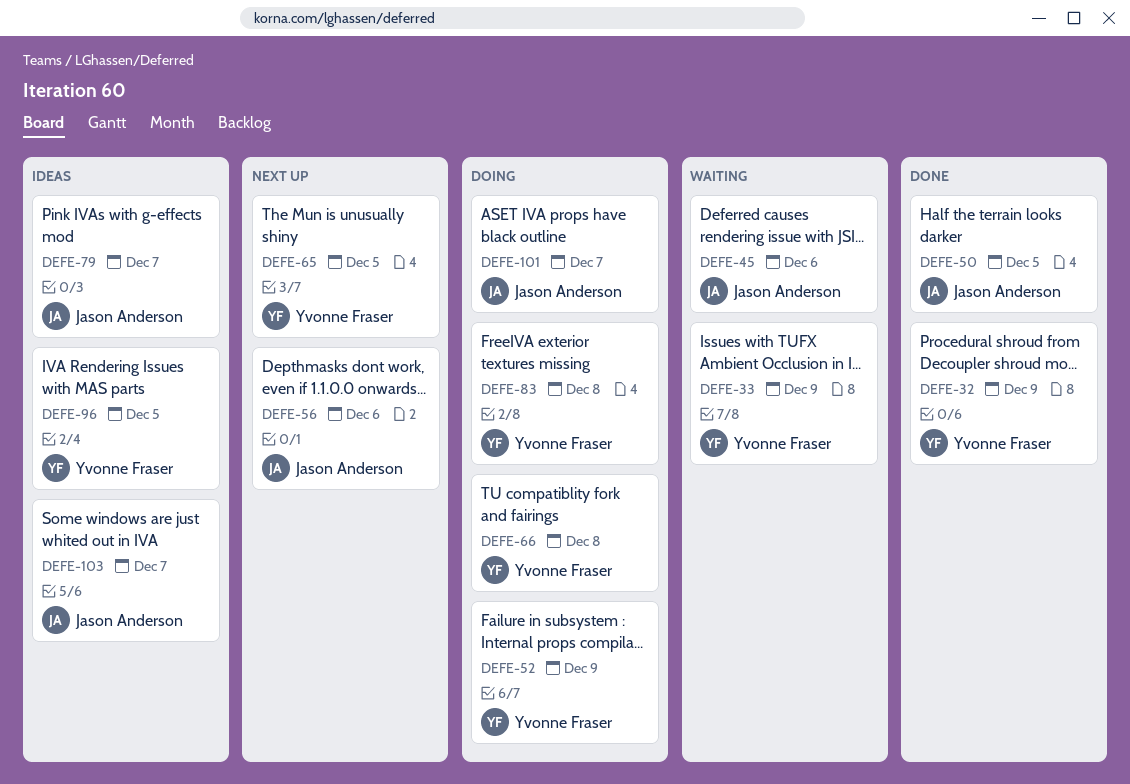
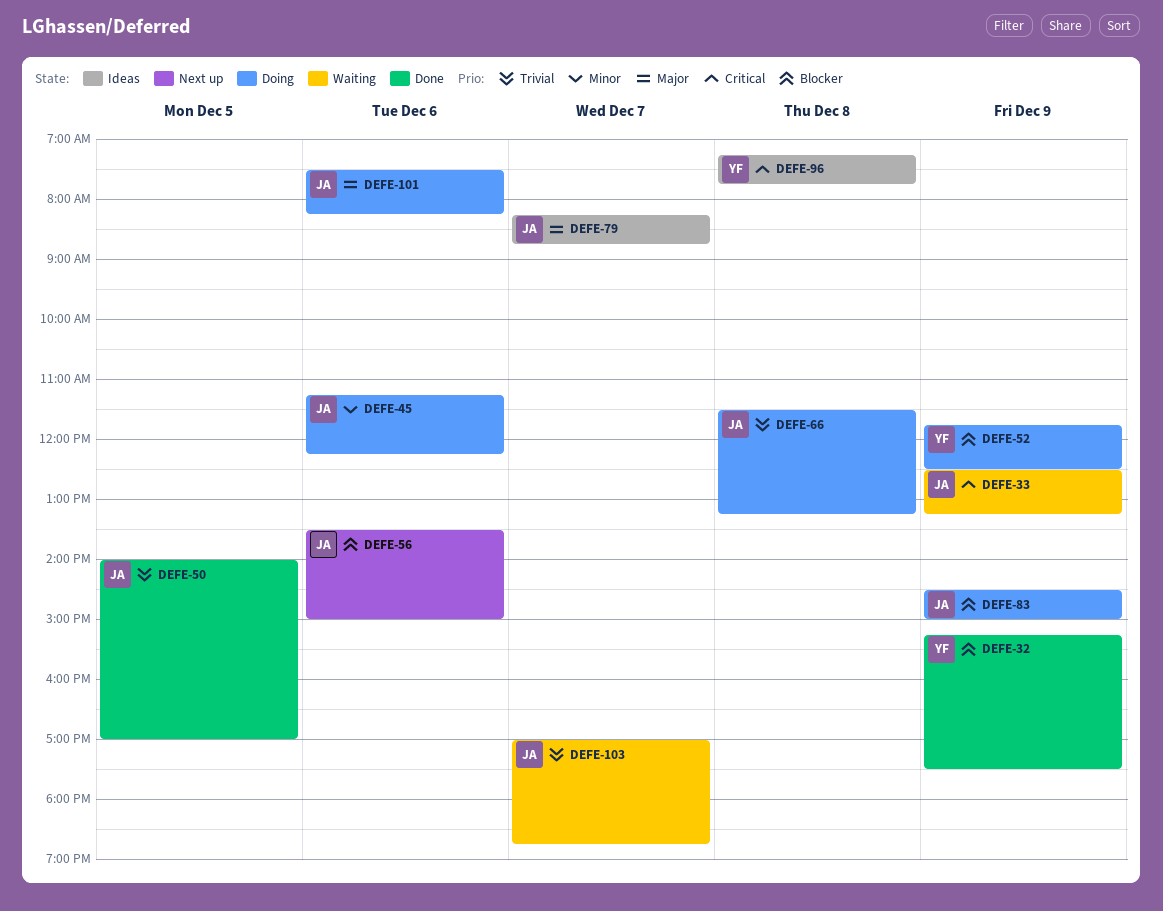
DEFE-33, owner: Yvonne Fraser -> Jason Anderson
DEFE-45, status: Waiting -> Doing
DEFE-65: present -> none
DEFE-66, owner: Yvonne Fraser -> Jason Anderson
DEFE-83, owner: Yvonne Fraser -> Jason Anderson
DEFE-83, day: Dec 8 -> Dec 9
DEFE-96, day: Dec 5 -> Dec 8
DEFE-101, day: Dec 7 -> Dec 6
DEFE-103, status: Ideas -> Waiting

